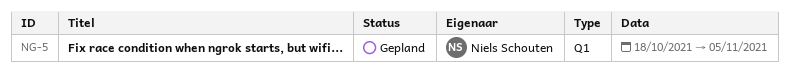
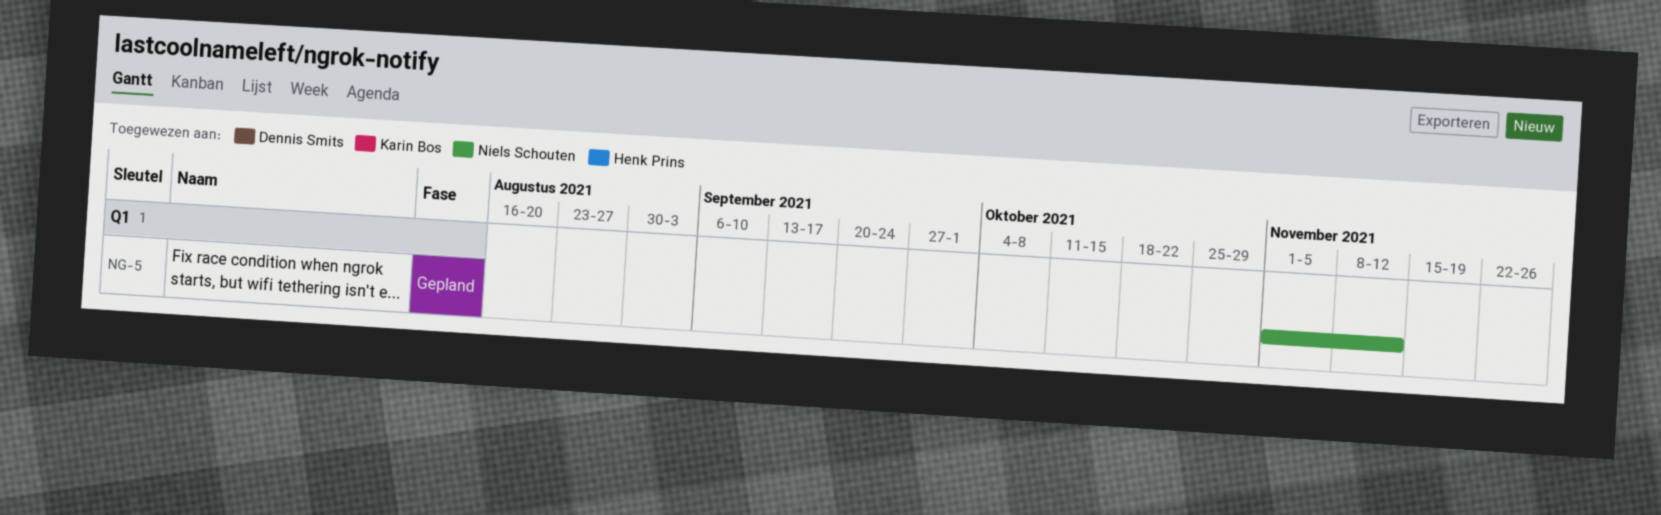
NG-5, start: Oct 18 -> Nov 1
NG-5, due: Nov 5 -> Nov 12

